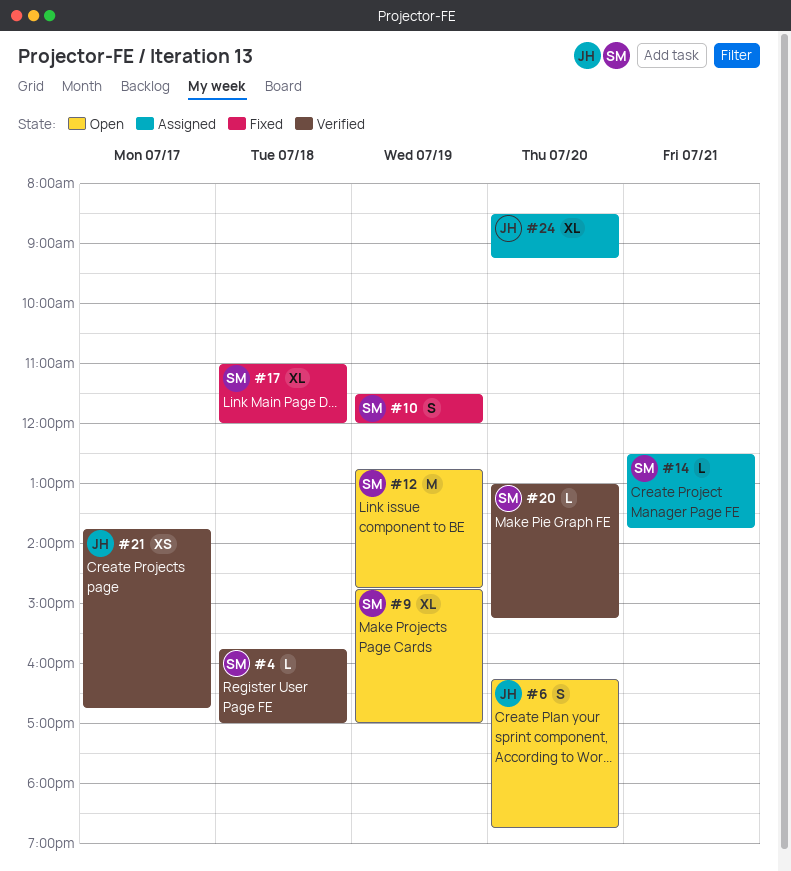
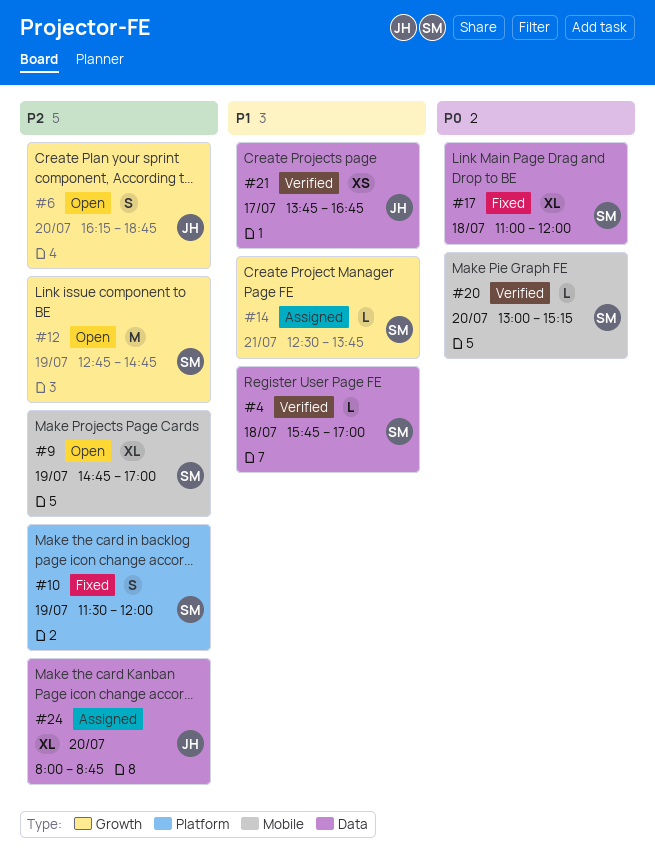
#24, begins: 08:30 -> 08:00
#24, ends: 09:15 -> 08:45

